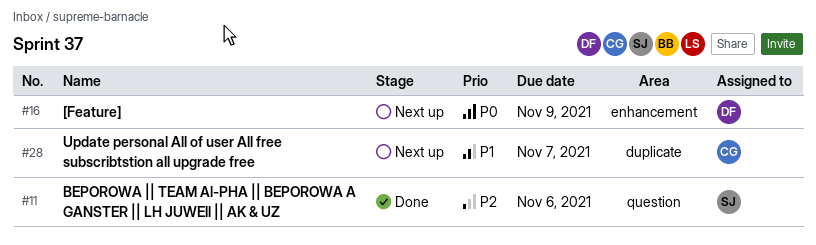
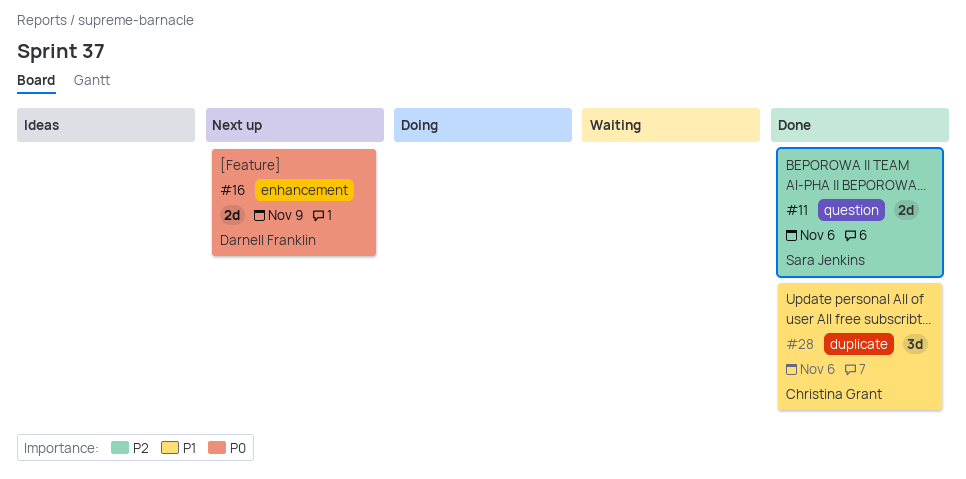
#28, status: Next up -> Done
#28, due: Nov 7 -> Nov 6

